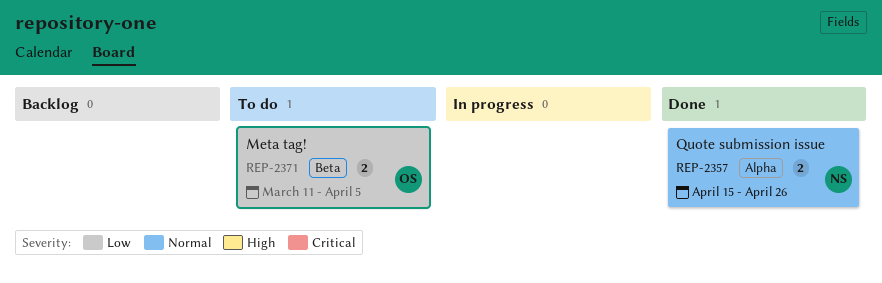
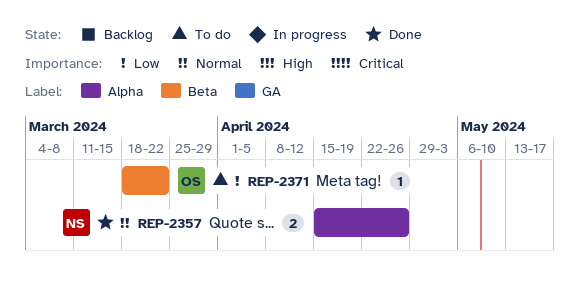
REP-2371, estimate: 2 -> 1
REP-2371, start: Mar 11 -> Mar 18
REP-2371, due: Apr 5 -> Mar 22

